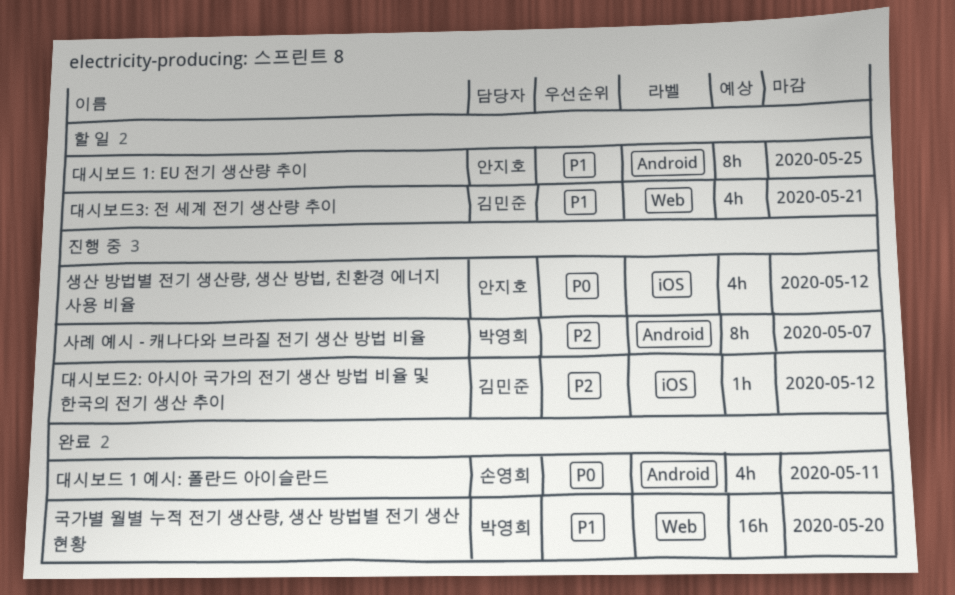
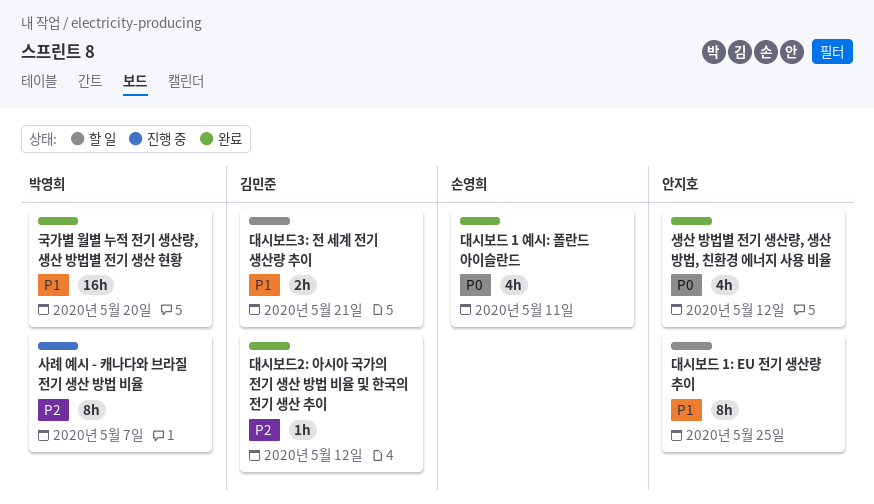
대시보드2: 아시아 국가의 전기 생산 방법 비율 및 한국의 전기 생산 추이, status: 진행 중 -> 완료
대시보드3: 전 세계 전기 생산량 추이, estimate: 4h -> 2h
생산 방법별 전기 생산량, 생산 방법, 친환경 에너지 사용 비율, status: 진행 중 -> 완료

